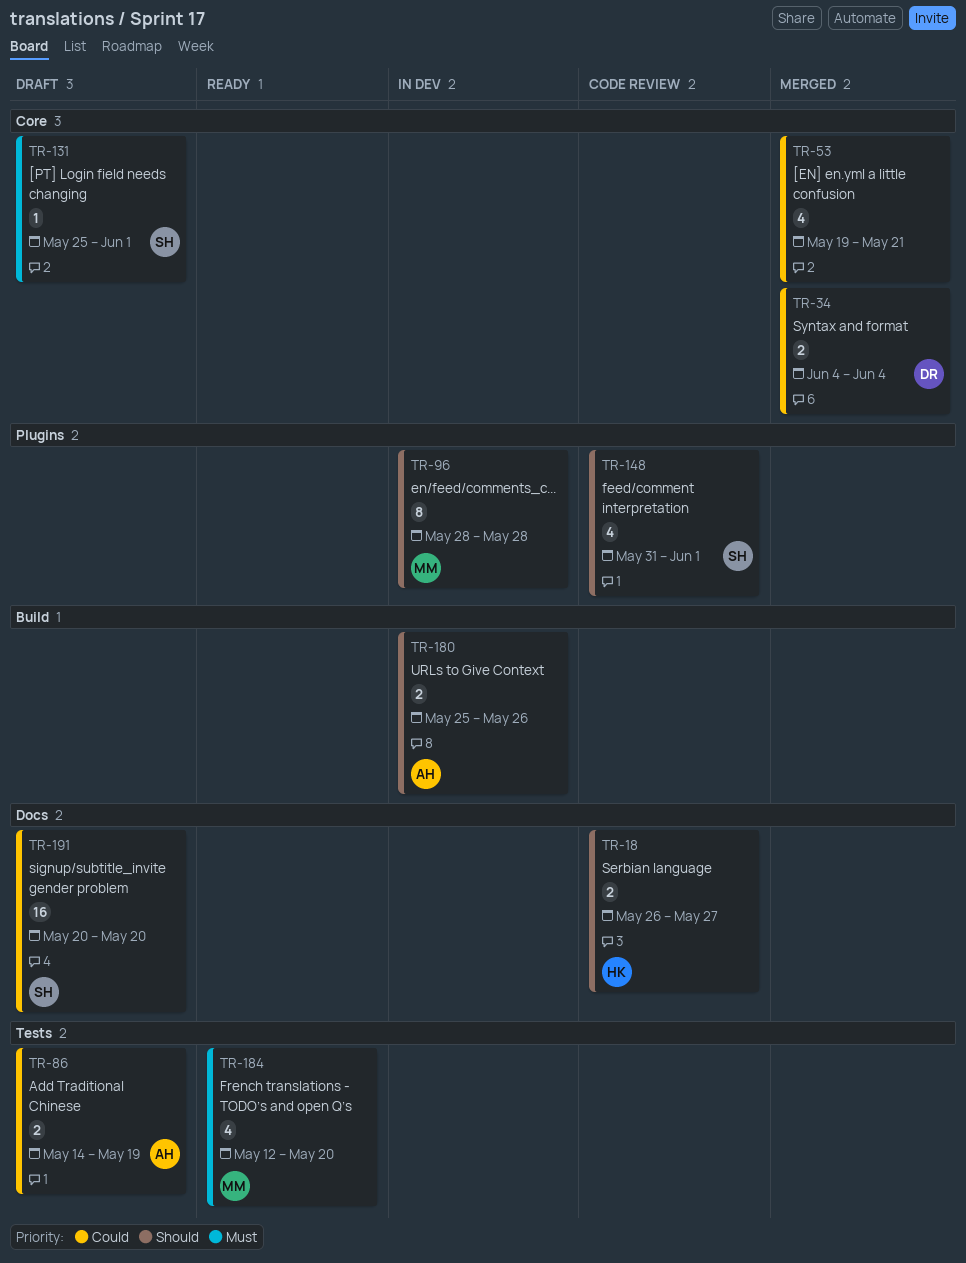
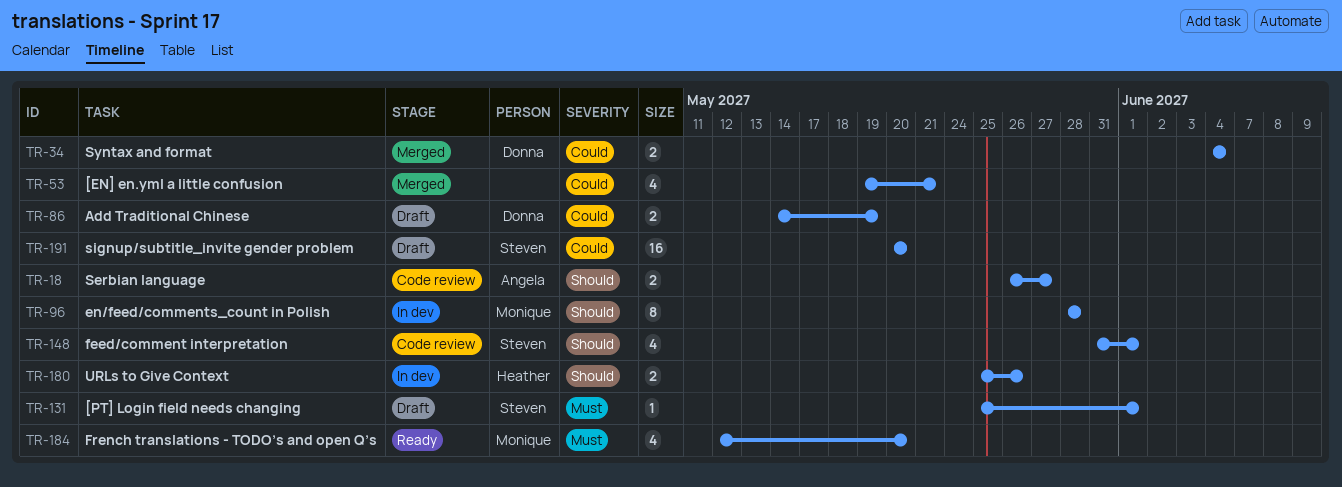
TR-18, owner: Heather -> Angela
TR-86, owner: Angela -> Donna
TR-180, owner: Angela -> Heather

